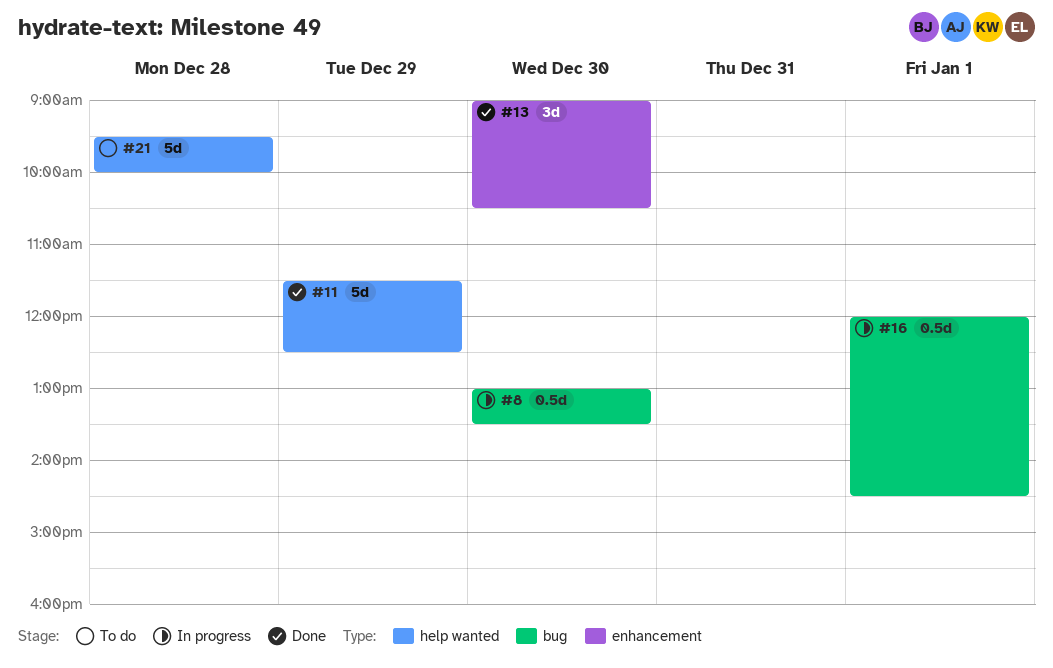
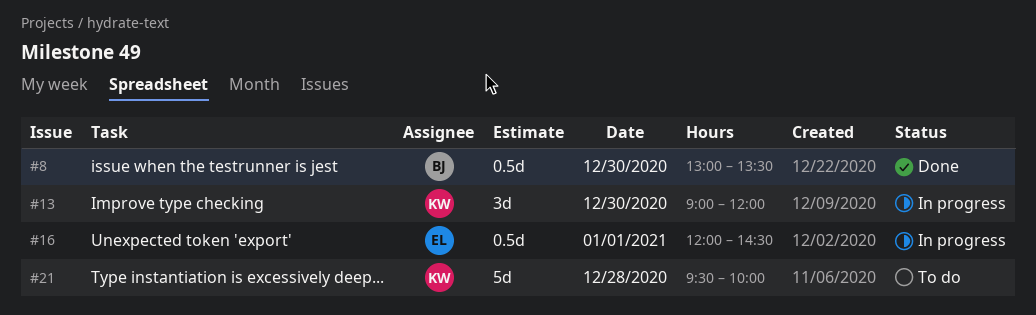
#8, status: In progress -> Done
#11: present -> none
#13, status: Done -> In progress
#13, ends: 10:30 -> 12:00

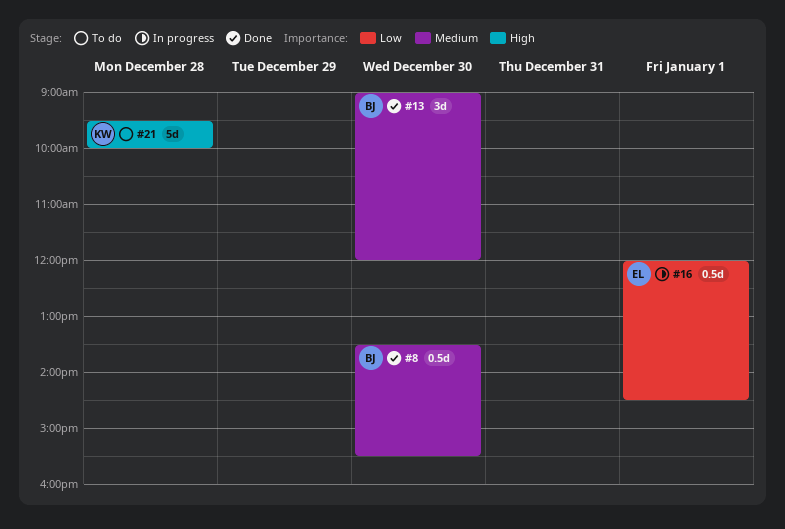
#8, begins: 13:00 -> 13:30
#8, ends: 13:30 -> 15:30
#13, status: In progress -> Done
#13, owner: KW -> BJ

